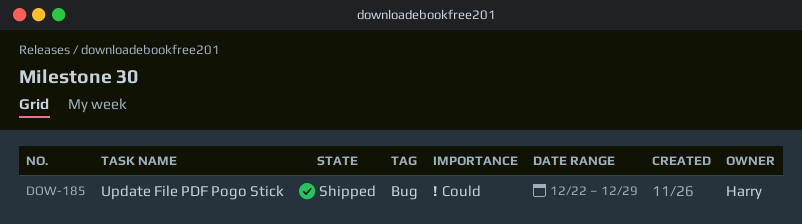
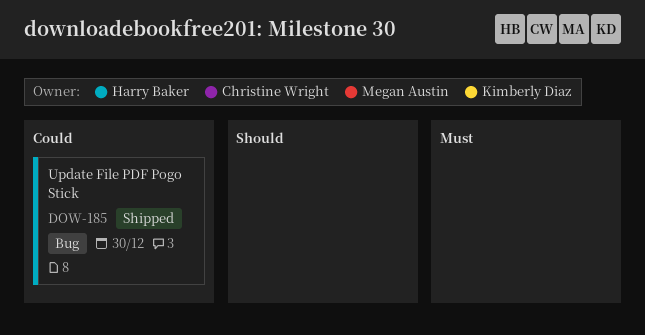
DOW-185, due: Dec 29 -> Dec 30

